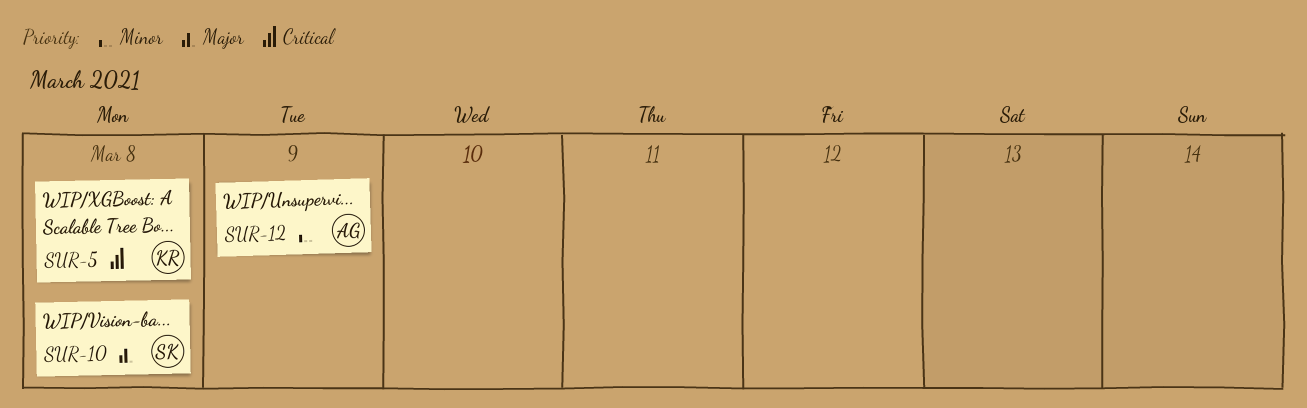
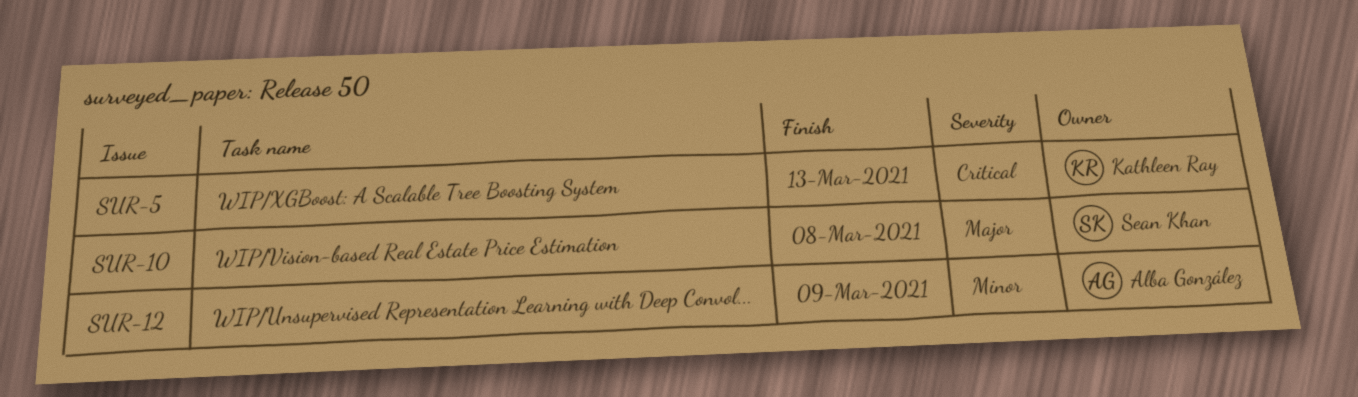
SUR-5, due: Mar 8 -> Mar 13

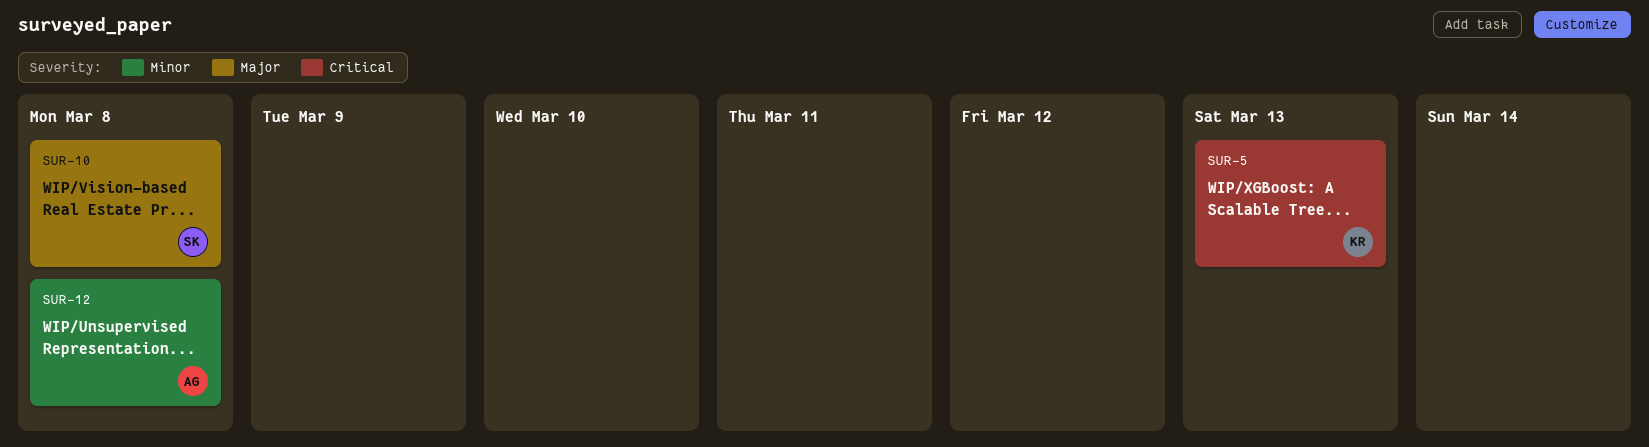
SUR-12, due: Mar 9 -> Mar 8

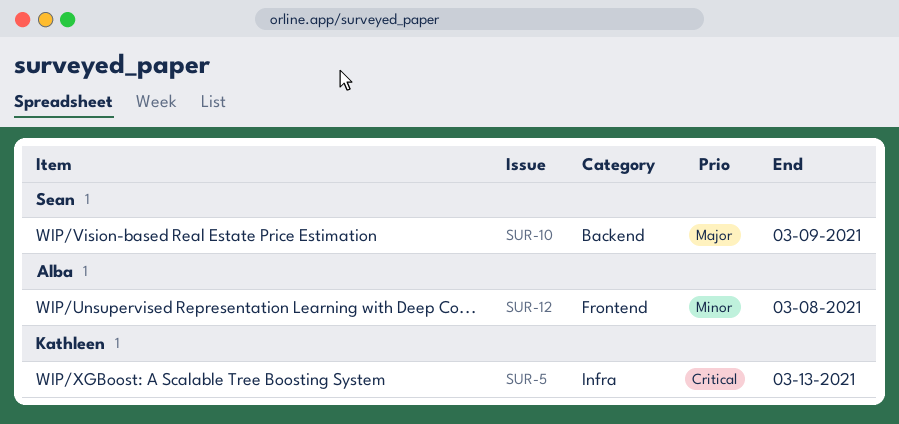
SUR-10, due: Mar 8 -> Mar 9

